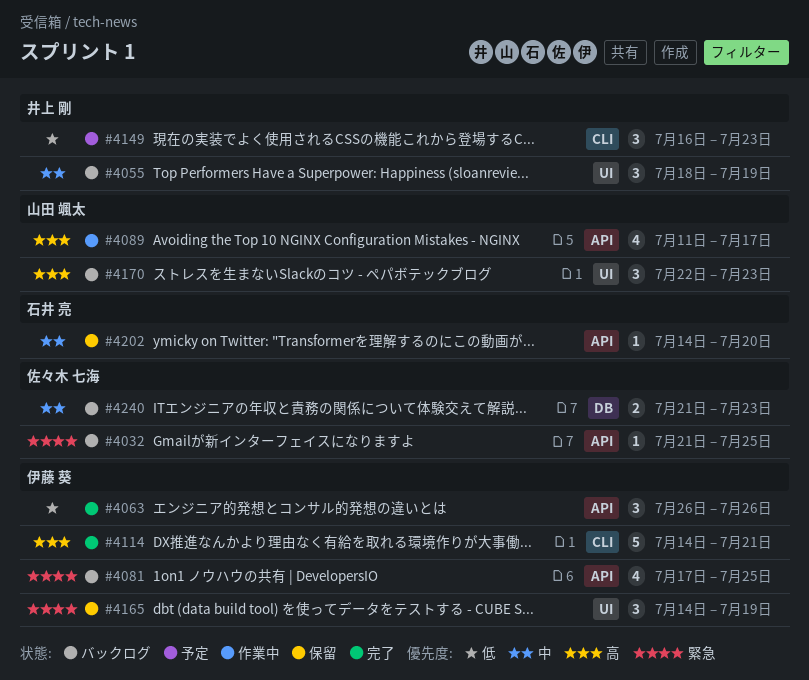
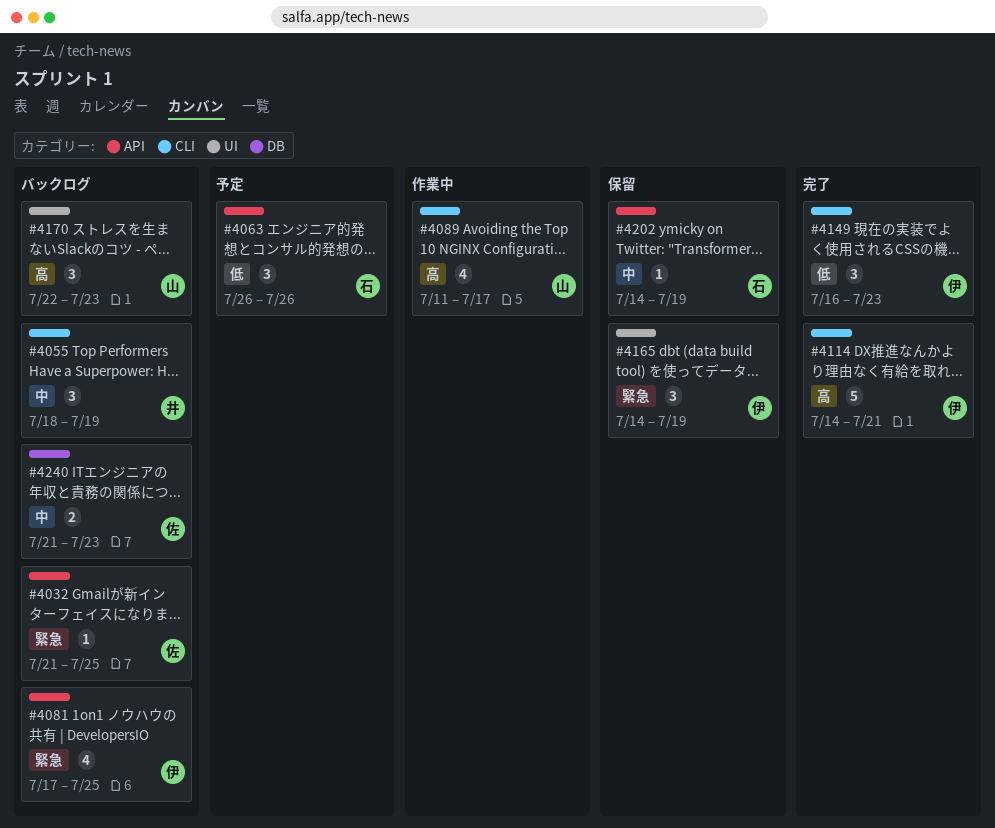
#4055, label: UI -> CLI
#4063, status: 完了 -> 予定
#4063, owner: 伊藤 葵 -> 石井 亮
#4089, label: API -> CLI
#4149, status: 予定 -> 完了
#4149, owner: 井上 剛 -> 伊藤 葵
#4202, due: Jul 20 -> Jul 19

